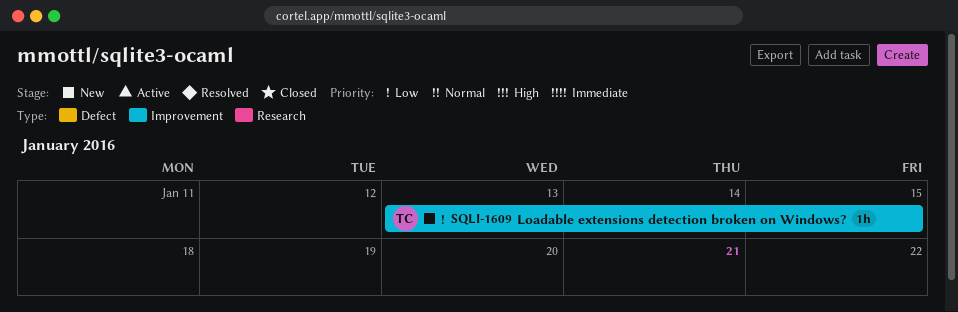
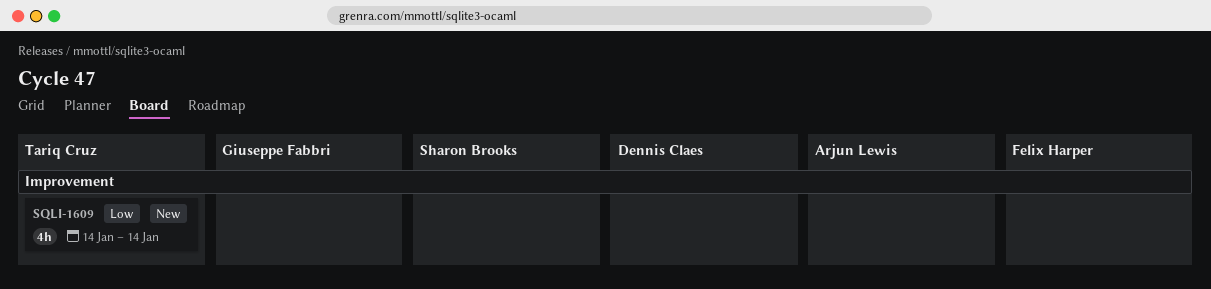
SQLI-1609, estimate: 1h -> 4h
SQLI-1609, start: Jan 13 -> Jan 14
SQLI-1609, due: Jan 15 -> Jan 14

